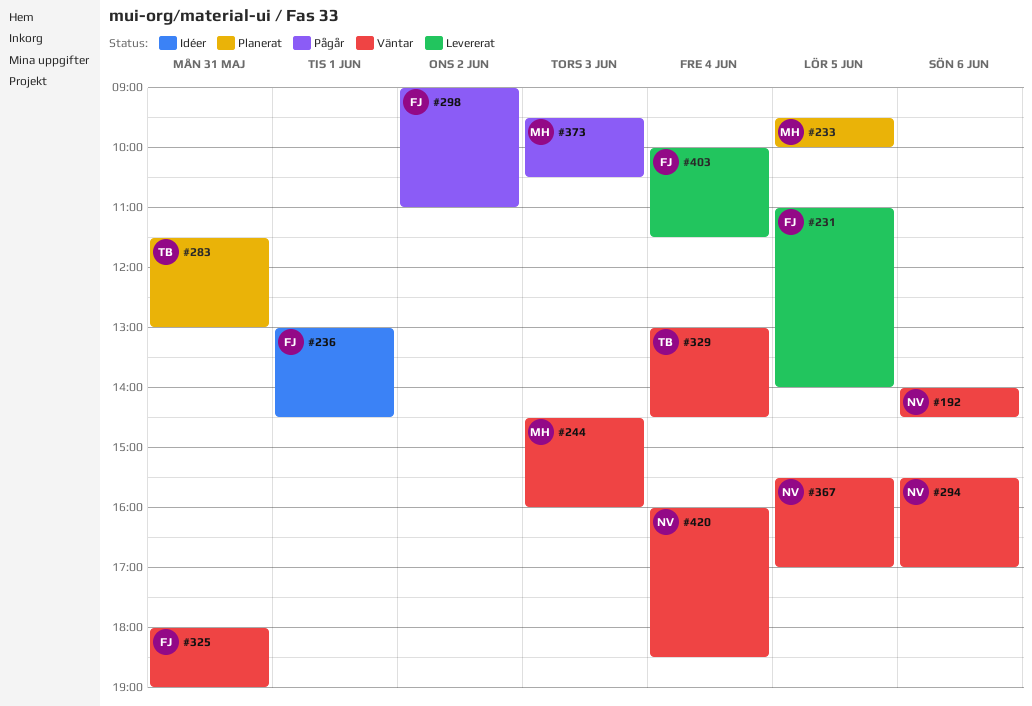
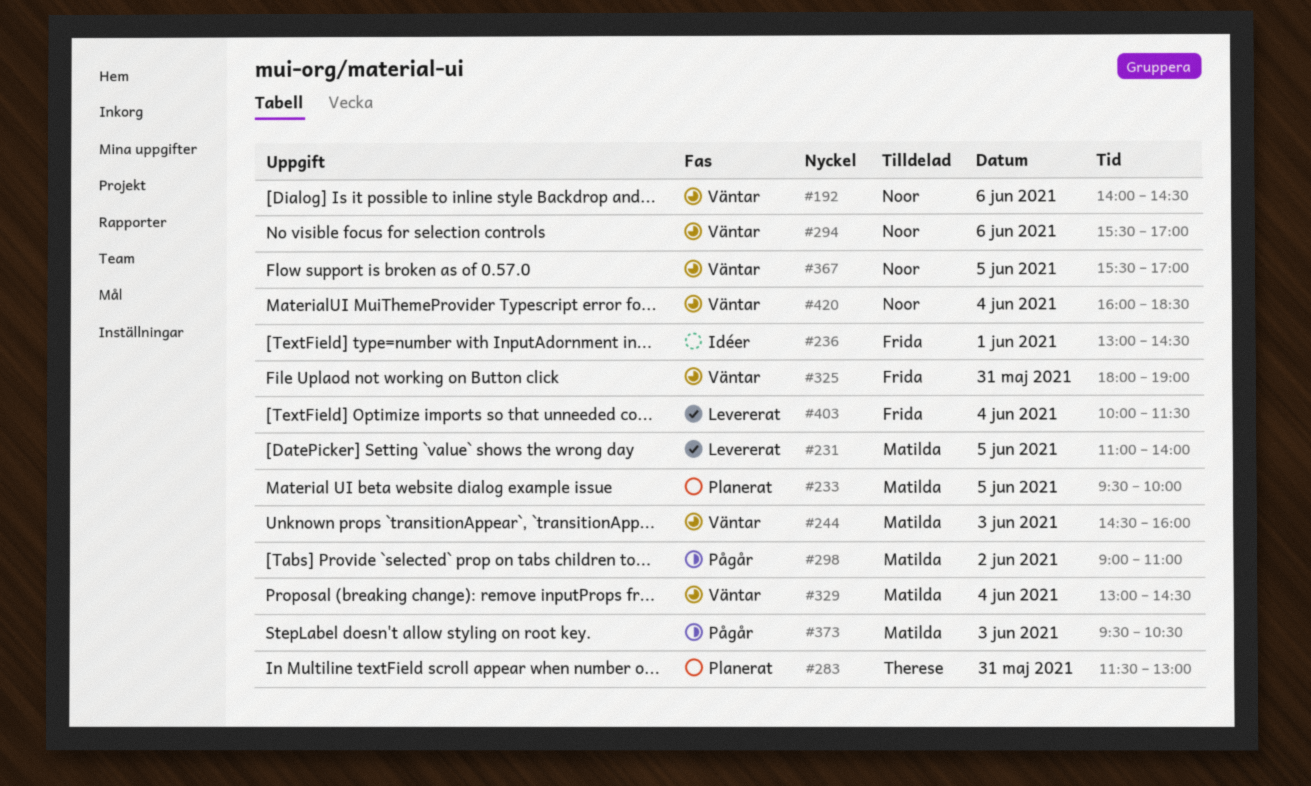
#231, owner: Frida -> Matilda
#298, owner: Frida -> Matilda
#329, owner: Therese -> Matilda

